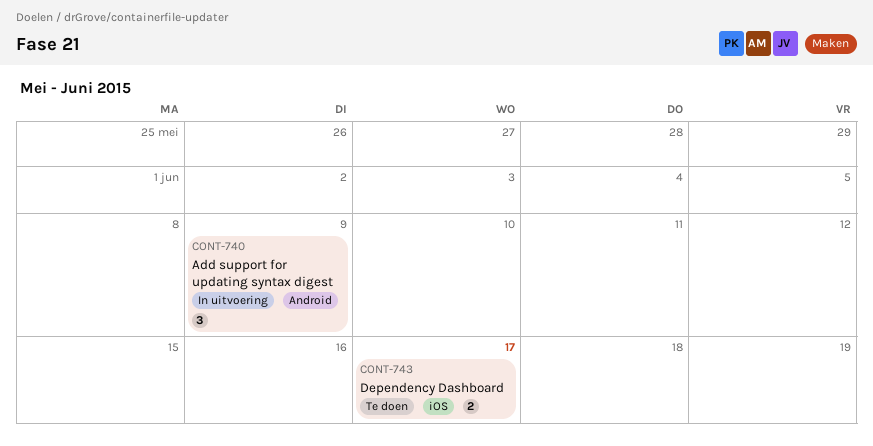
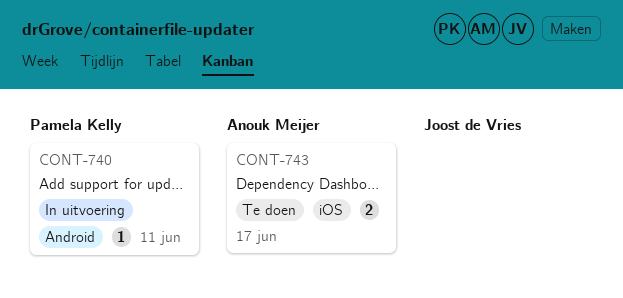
CONT-740, estimate: 3 -> 1
CONT-740, due: Jun 9 -> Jun 11

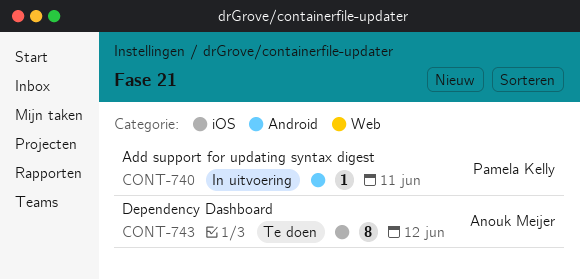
CONT-743, estimate: 2 -> 8
CONT-743, due: Jun 17 -> Jun 12

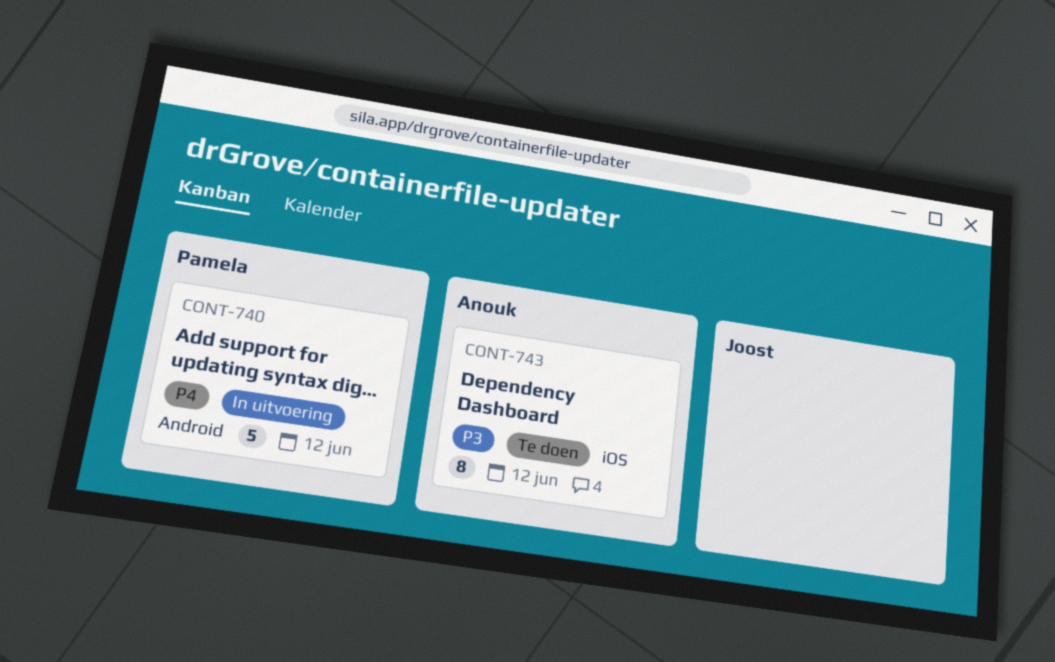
CONT-740, estimate: 1 -> 5
CONT-740, due: Jun 11 -> Jun 12

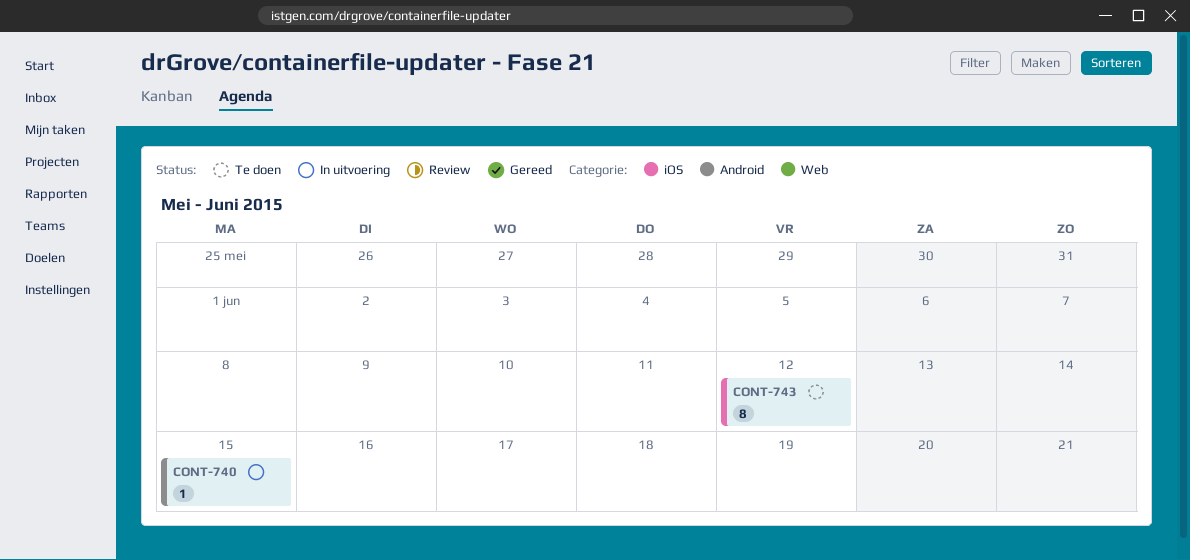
CONT-740, estimate: 5 -> 1
CONT-740, due: Jun 12 -> Jun 15

